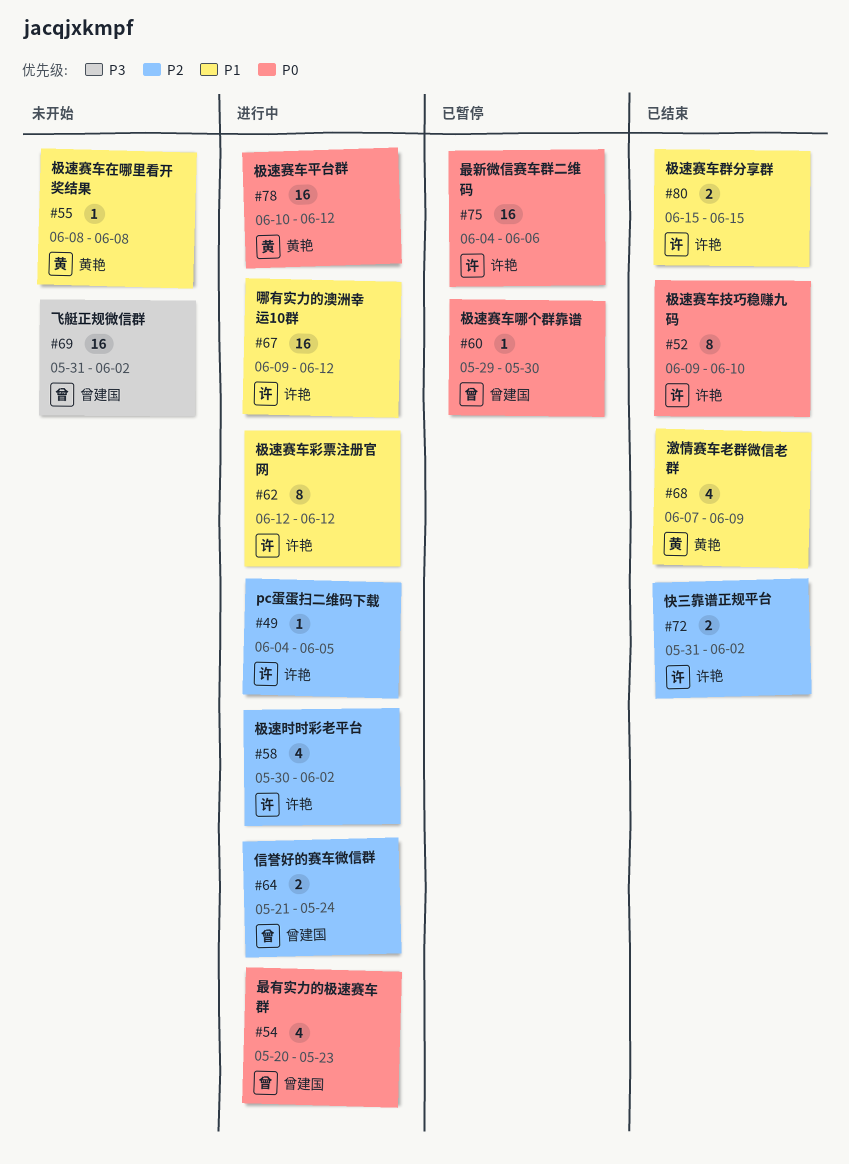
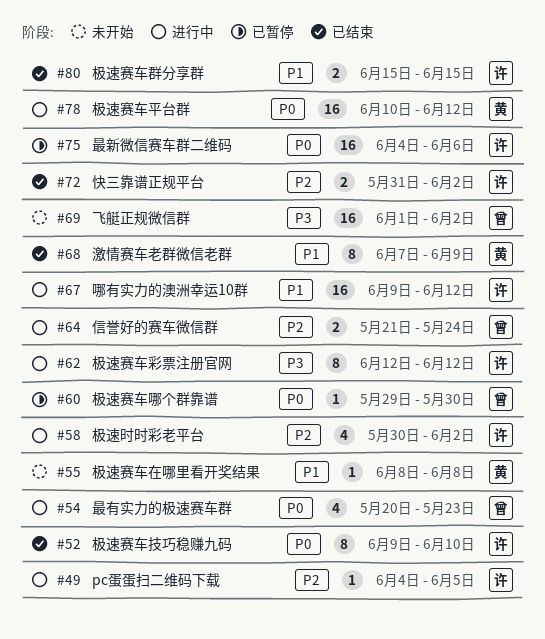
#62, priority: P1 -> P3
#68, estimate: 4 -> 8
#69, start: May 31 -> Jun 1

